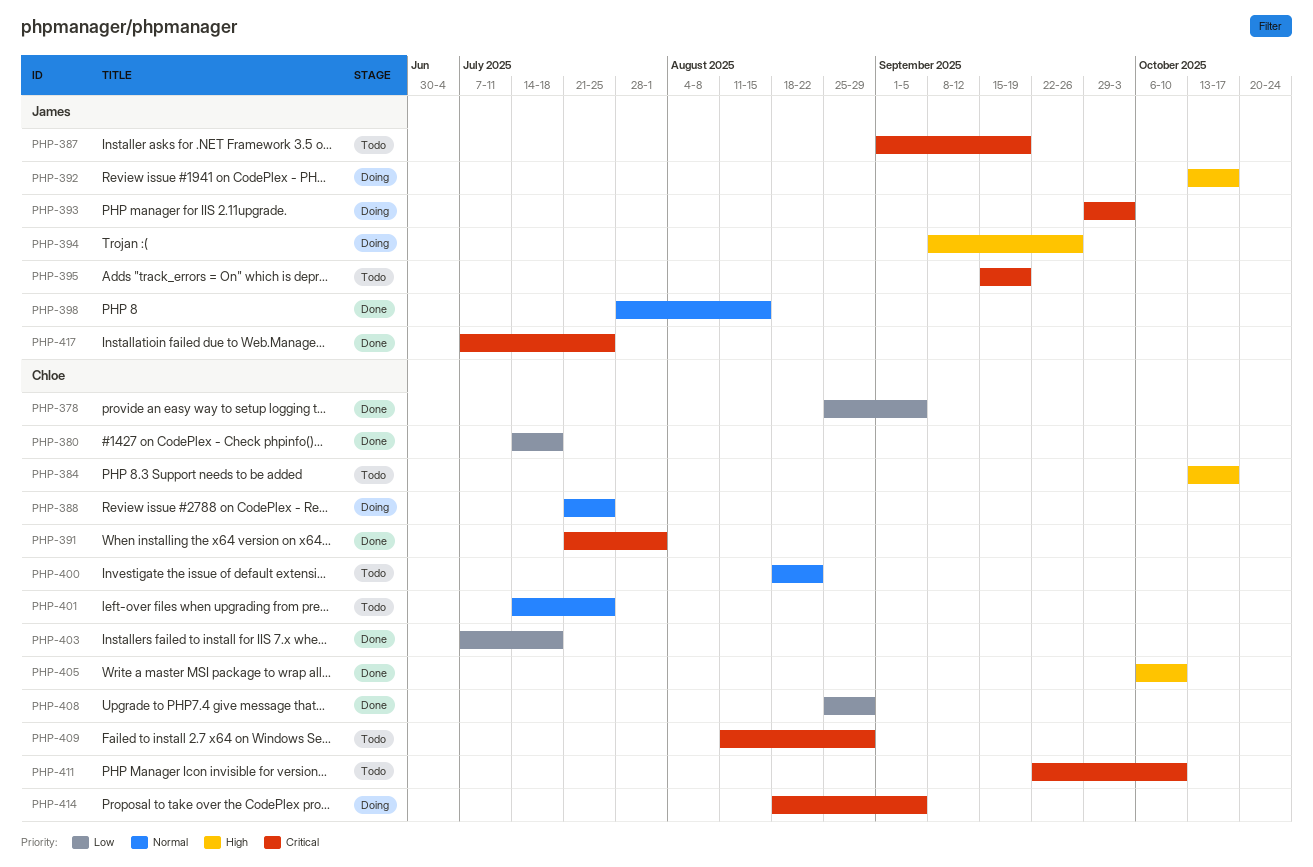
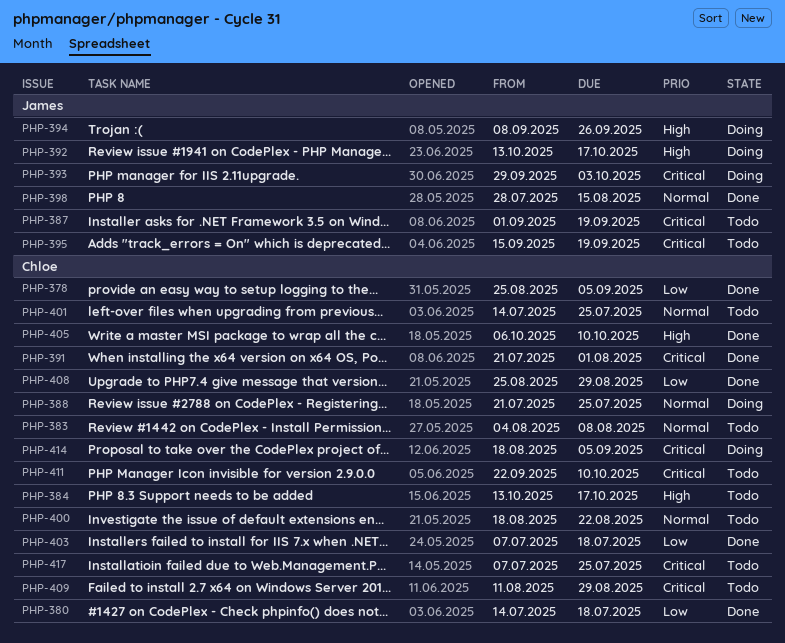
PHP-383: none -> present
PHP-417, status: Done -> Todo
PHP-417, owner: James -> Chloe

